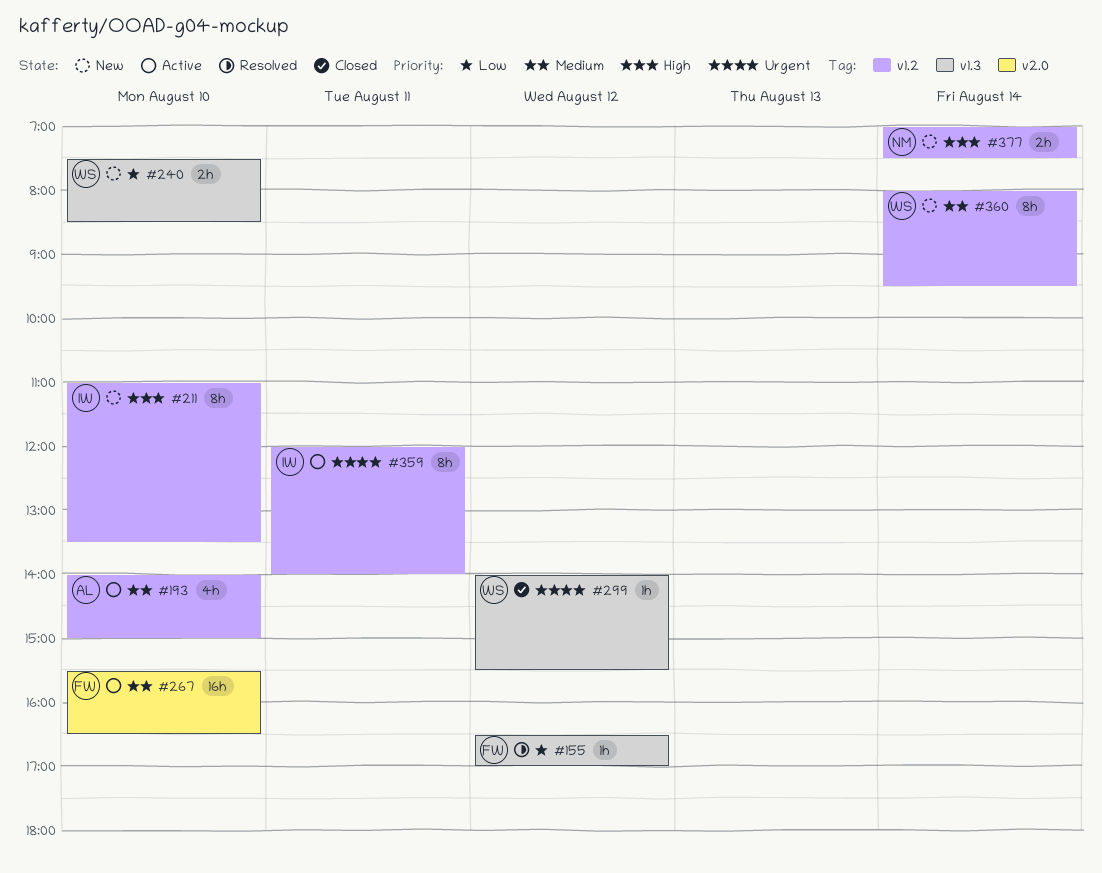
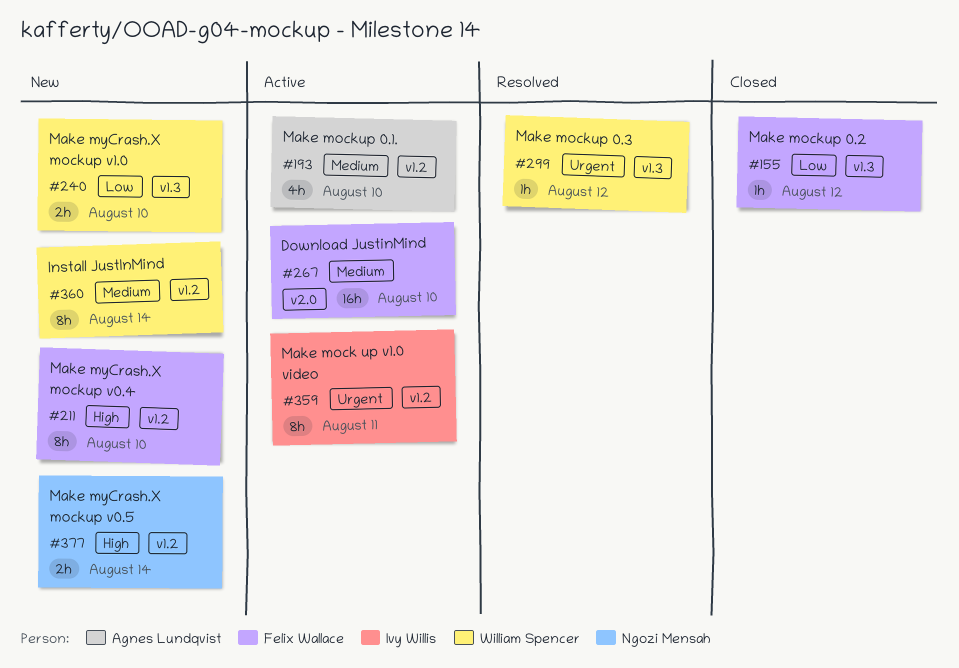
#155, status: Resolved -> Closed
#211, owner: Ivy Willis -> Felix Wallace
#299, status: Closed -> Resolved

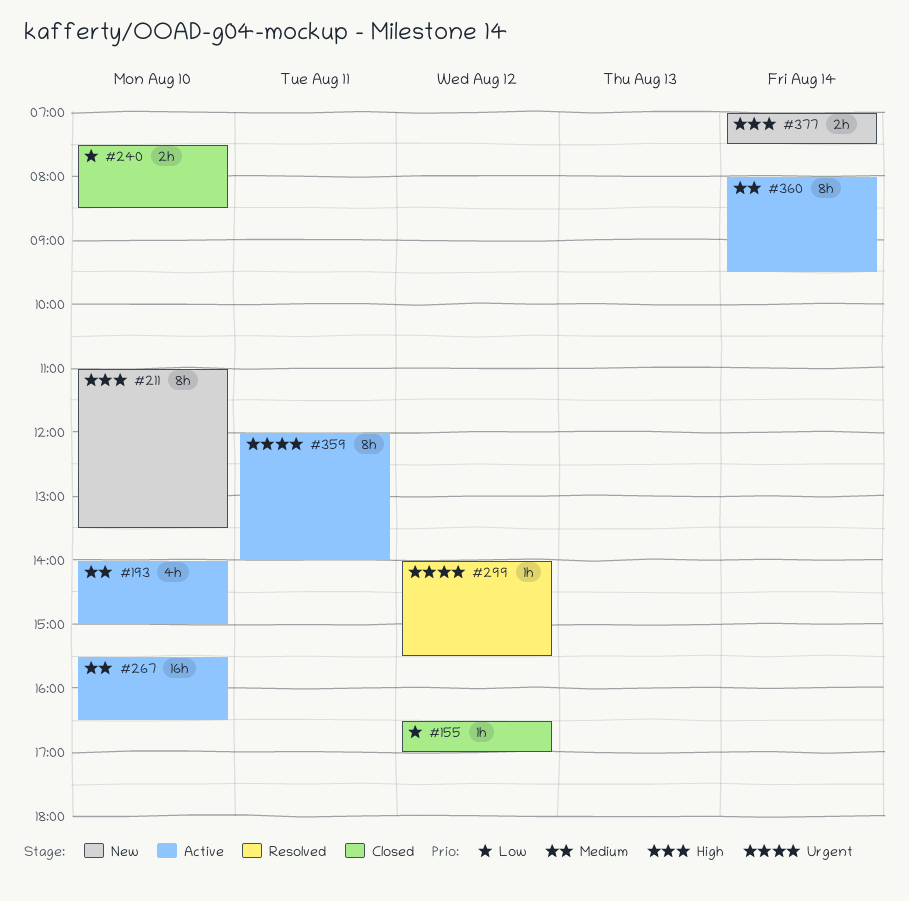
#240, status: New -> Closed
#360, status: New -> Active

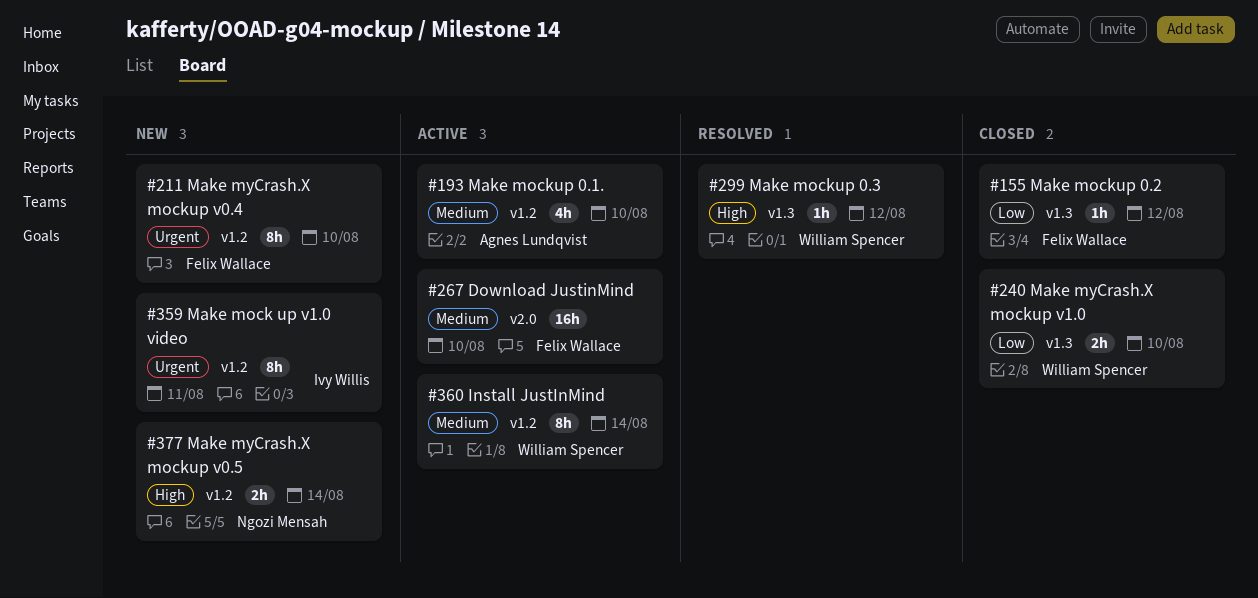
#211, priority: High -> Urgent
#299, priority: Urgent -> High
#359, status: Active -> New

